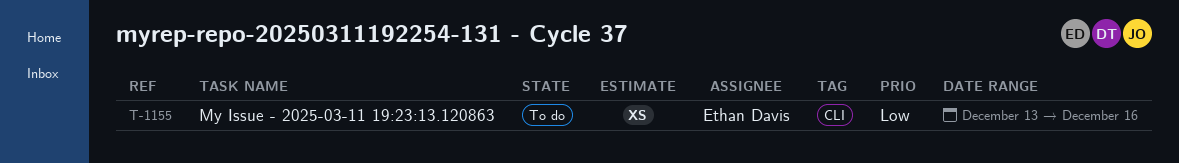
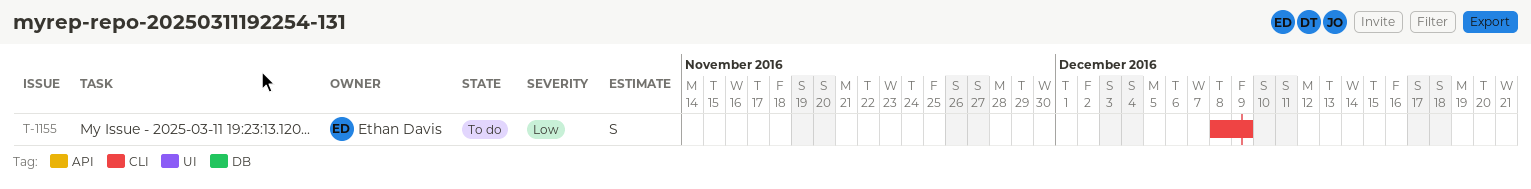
T-1155, estimate: XS -> S
T-1155, start: Dec 13 -> Dec 8
T-1155, due: Dec 16 -> Dec 9

